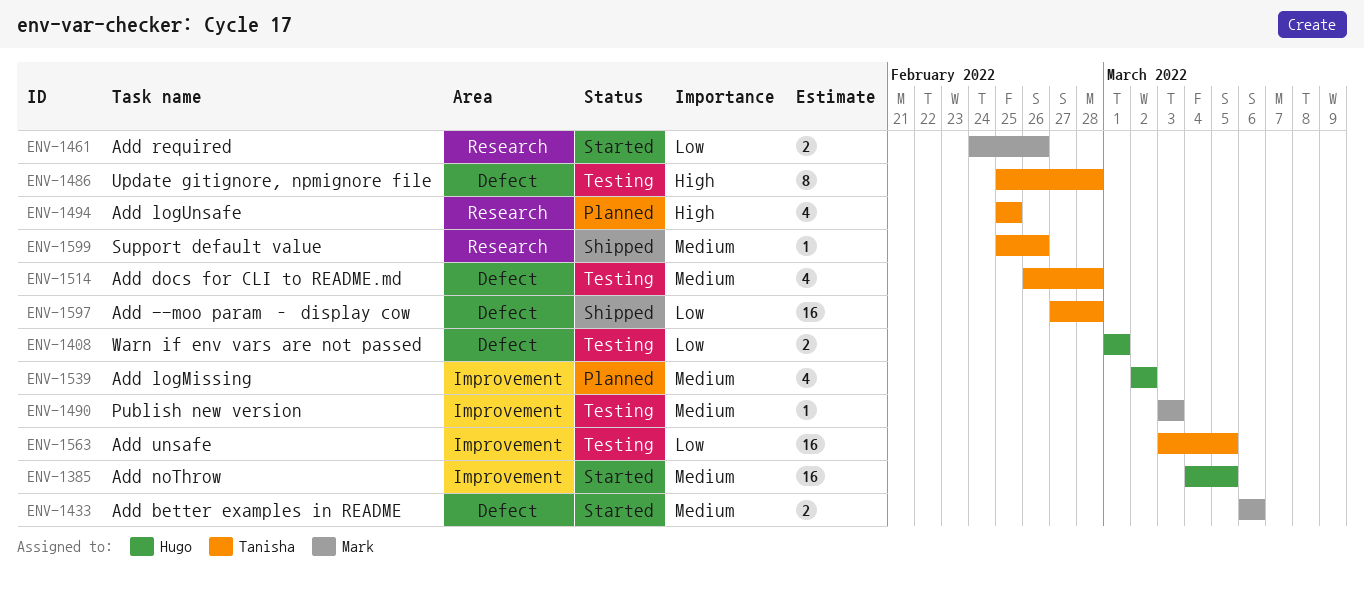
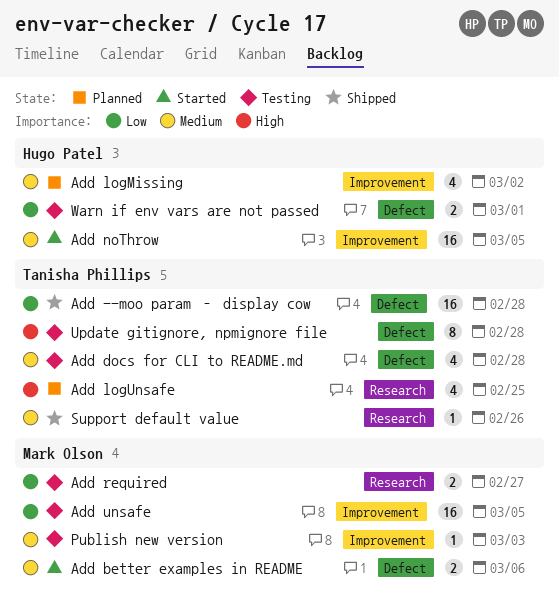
Add required, status: Started -> Testing
Add required, due: Feb 26 -> Feb 27
Add unsafe, owner: Tanisha Phillips -> Mark Olson

